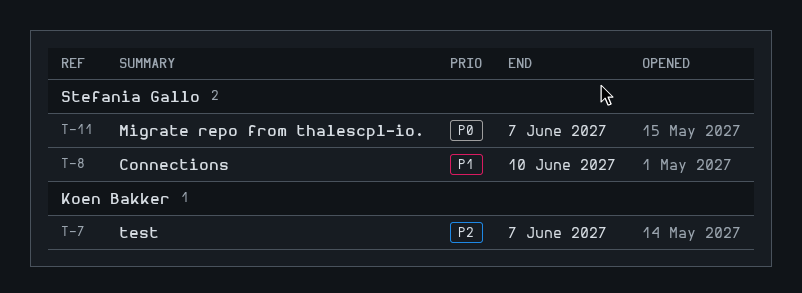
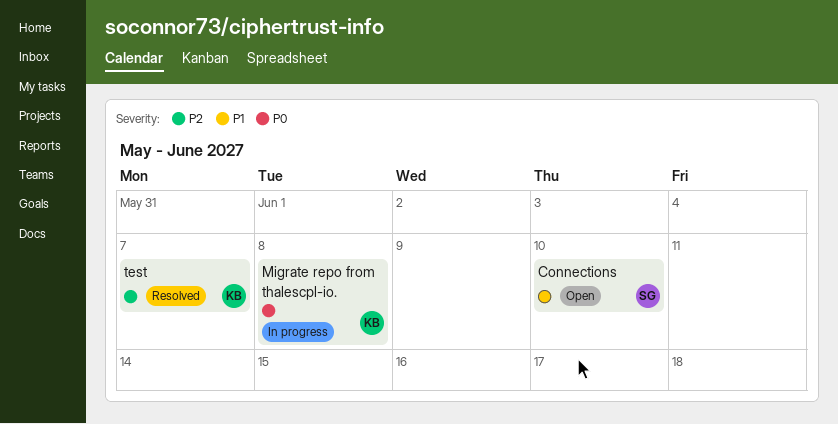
Migrate repo from thalescpl-io., owner: Stefania Gallo -> Koen Bakker
Migrate repo from thalescpl-io., due: Jun 7 -> Jun 8

